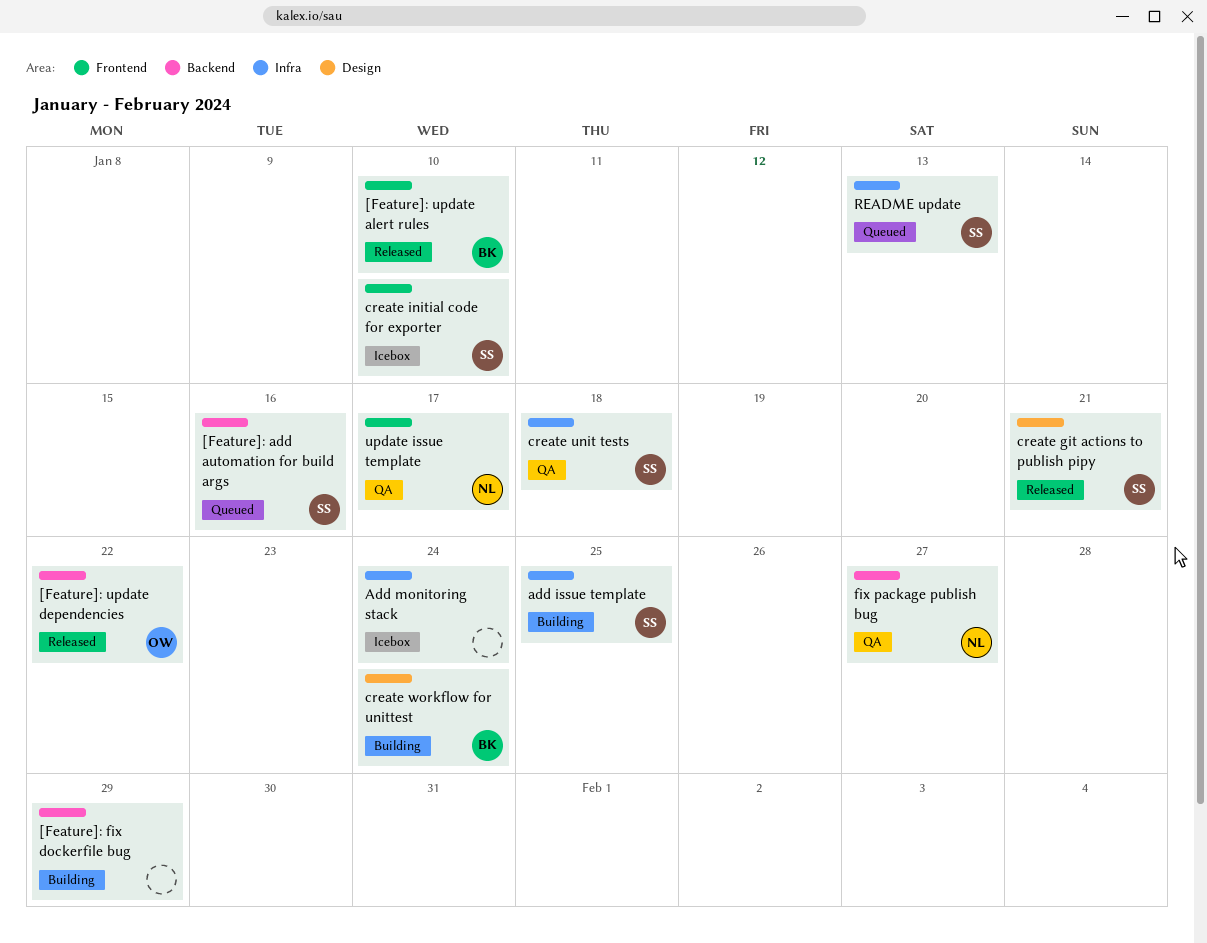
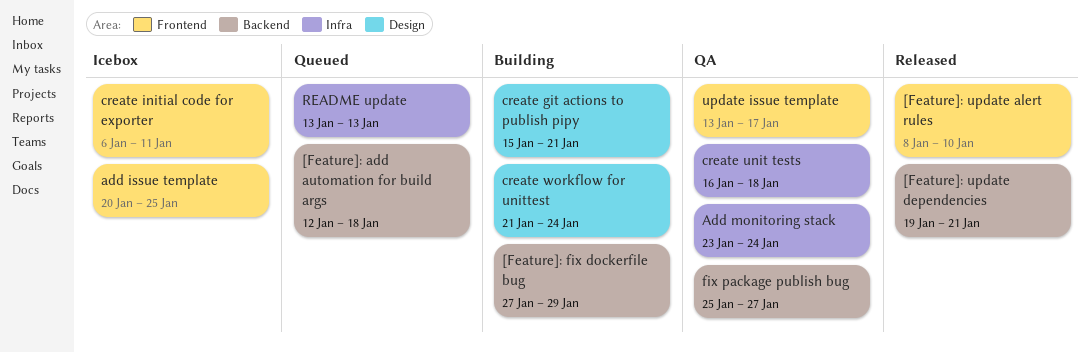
[Feature]: add automation for build args, due: Jan 16 -> Jan 18
[Feature]: update dependencies, due: Jan 22 -> Jan 21
add issue template, status: Building -> Icebox
add issue template, label: Infra -> Frontend
Add monitoring stack, status: Icebox -> QA
create git actions to publish pipy, status: Released -> Building
create initial code for exporter, due: Jan 10 -> Jan 11

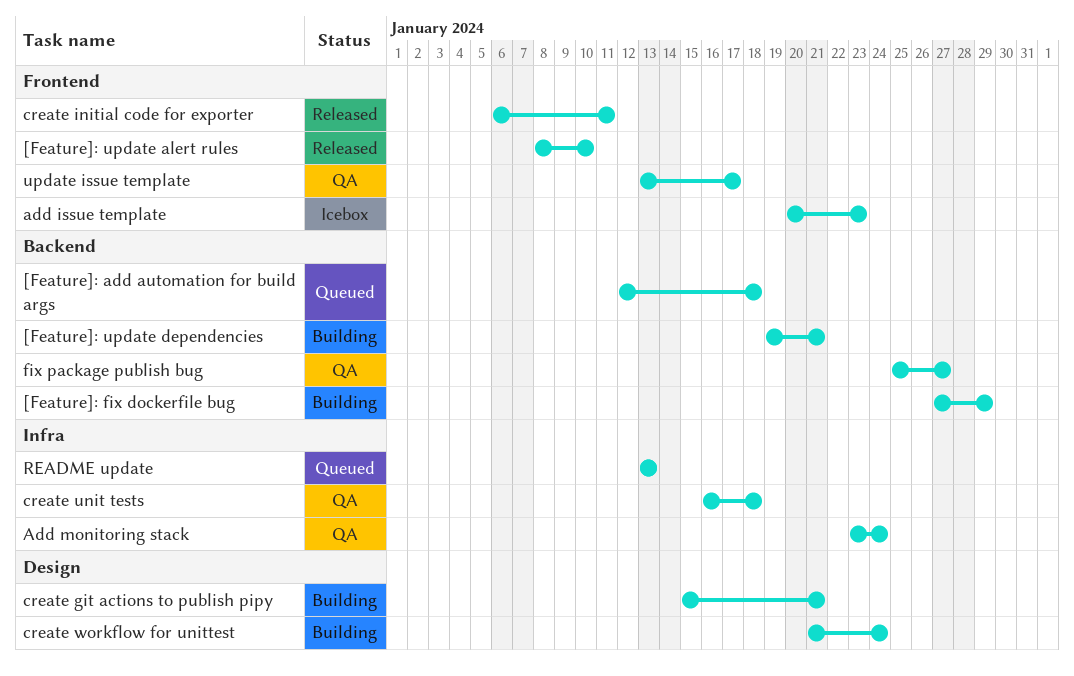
[Feature]: update dependencies, status: Released -> Building
add issue template, due: Jan 25 -> Jan 23
create initial code for exporter, status: Icebox -> Released

